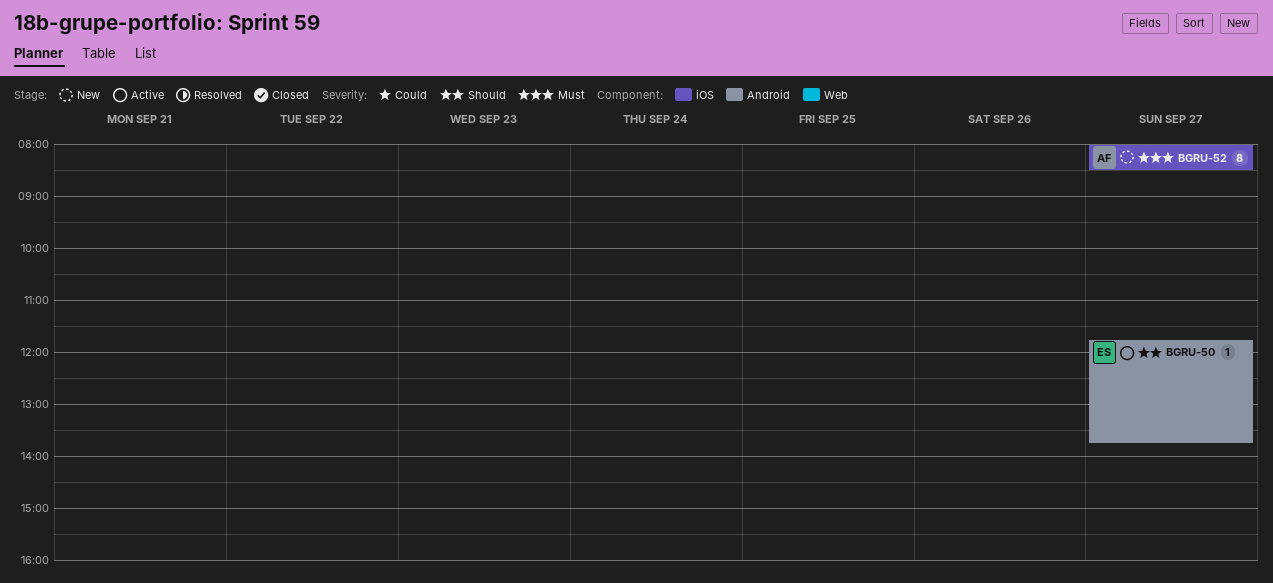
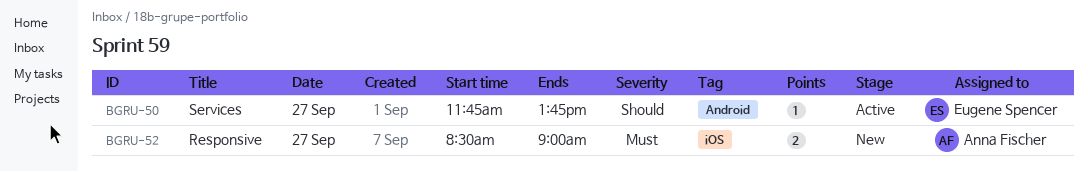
BGRU-52, estimate: 8 -> 2
BGRU-52, begins: 08:00 -> 08:30
BGRU-52, ends: 08:30 -> 09:00

